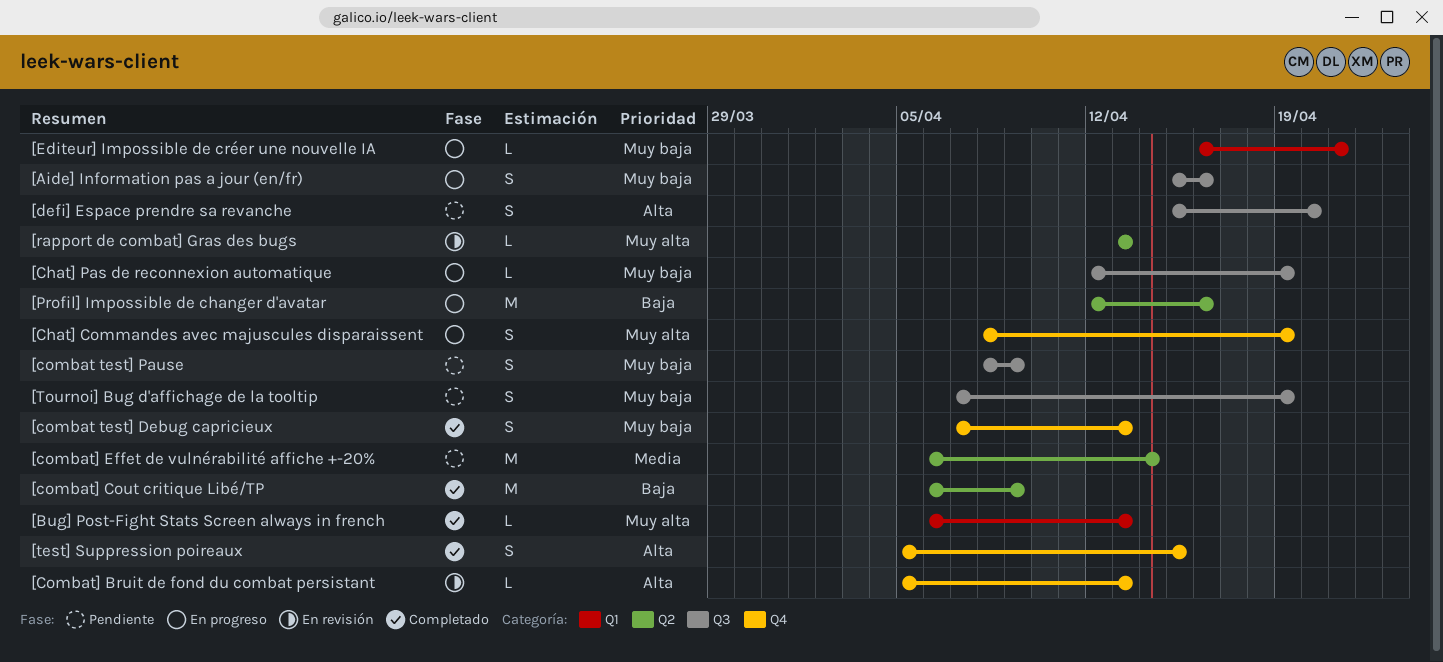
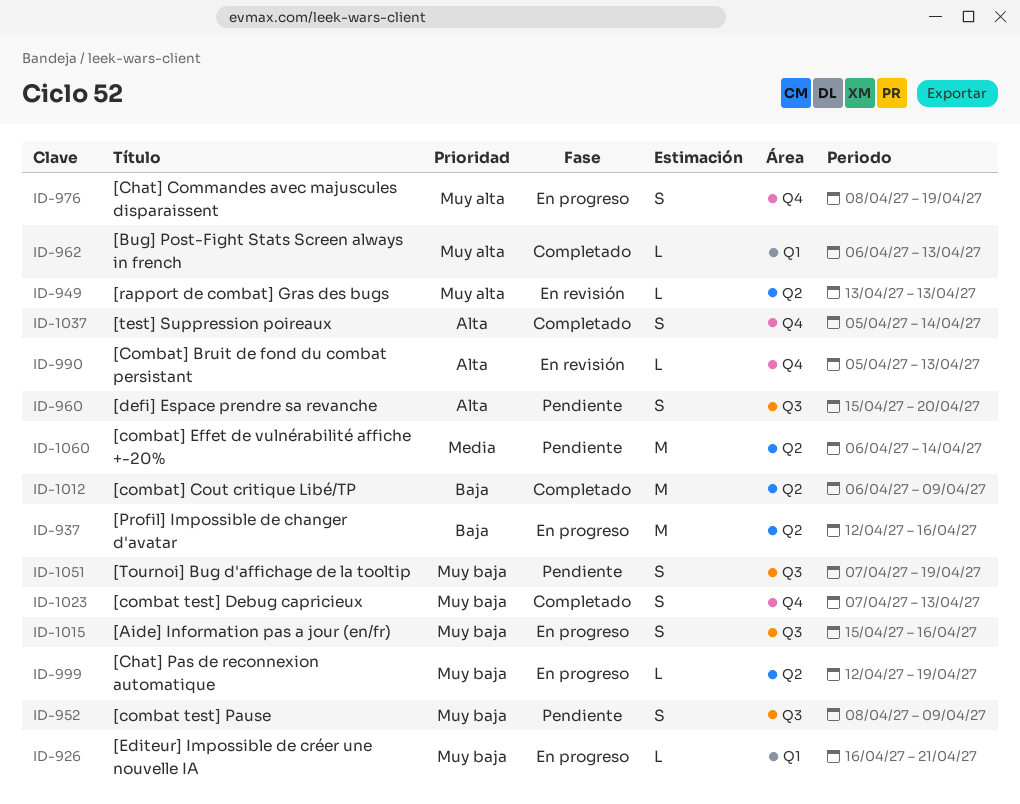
[Chat] Pas de reconnexion automatique, label: Q3 -> Q2
[test] Suppression poireaux, due: Apr 15 -> Apr 14

